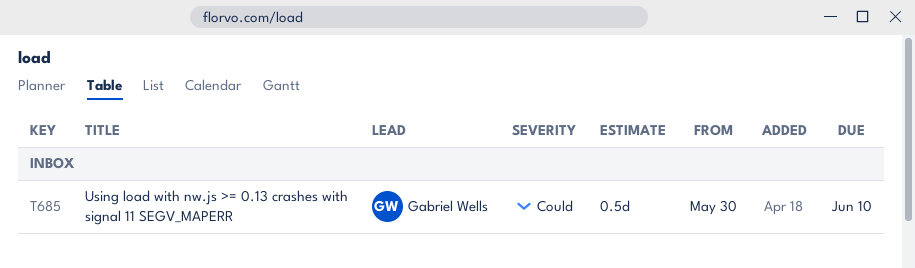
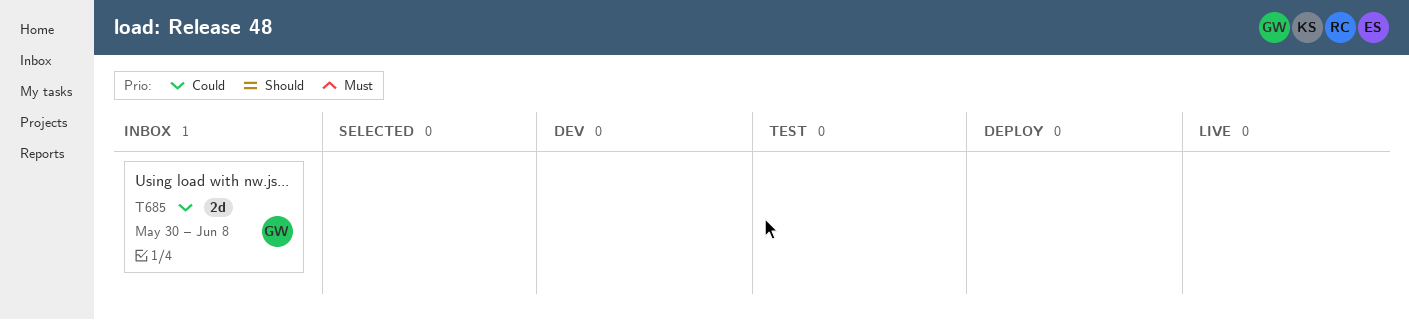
T685, estimate: 0.5d -> 2d
T685, due: Jun 10 -> Jun 8

